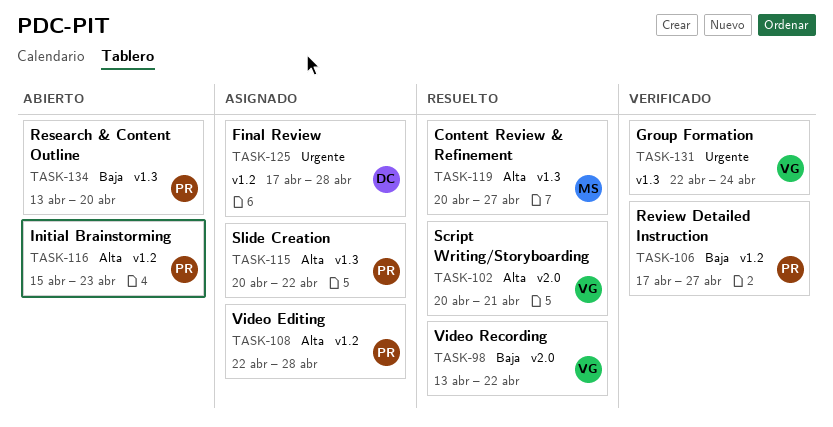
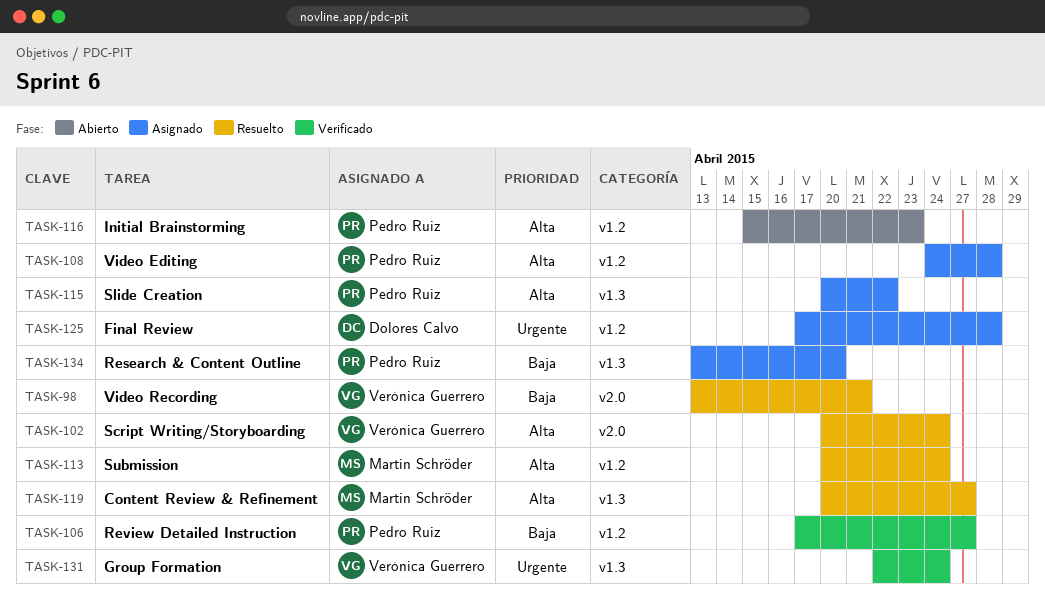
TASK-98, due: Apr 22 -> Apr 21
TASK-102, due: Apr 21 -> Apr 24
TASK-108, start: Apr 22 -> Apr 24
TASK-113: none -> present
TASK-134, status: Abierto -> Asignado

